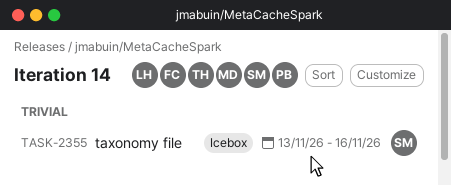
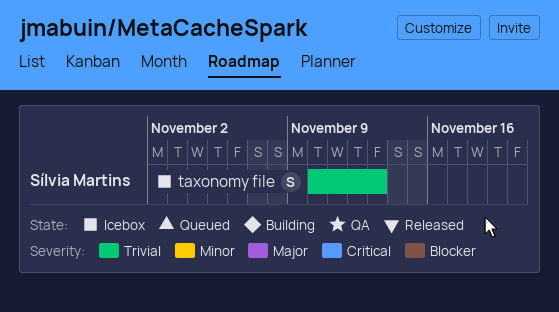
taxonomy file, start: Nov 13 -> Nov 10
taxonomy file, due: Nov 16 -> Nov 13

